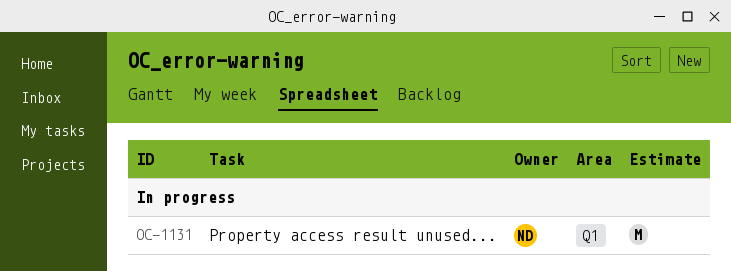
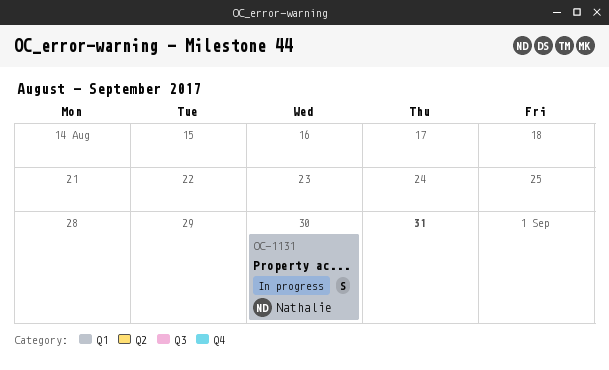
OC-1131, estimate: M -> S

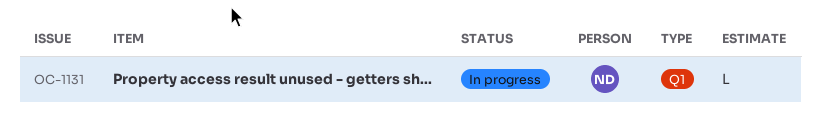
OC-1131, estimate: S -> L

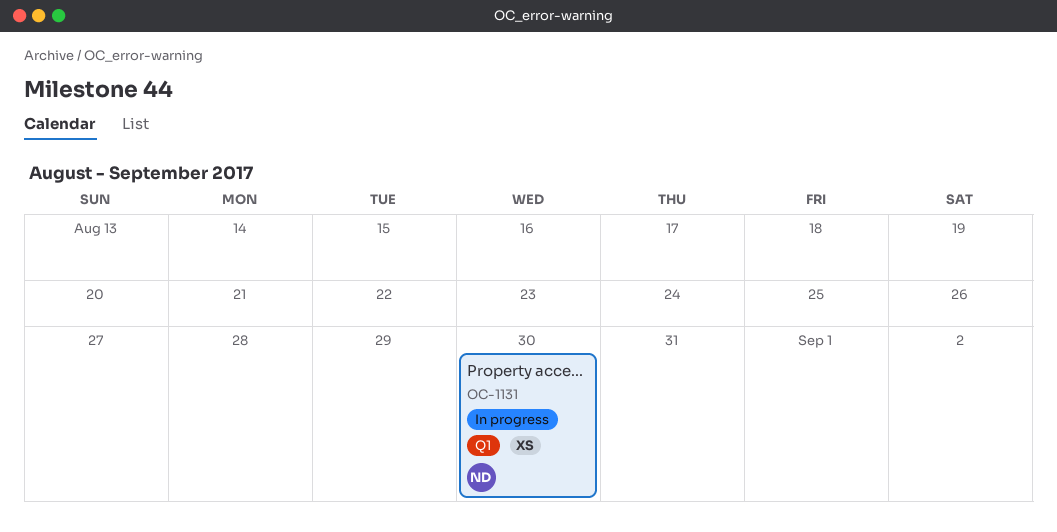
OC-1131, estimate: L -> XS

